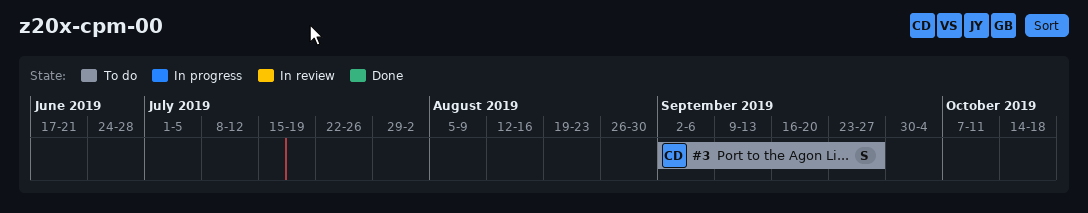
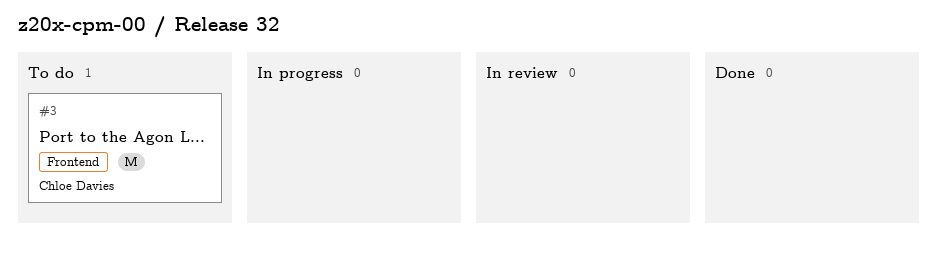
#3, estimate: S -> M

